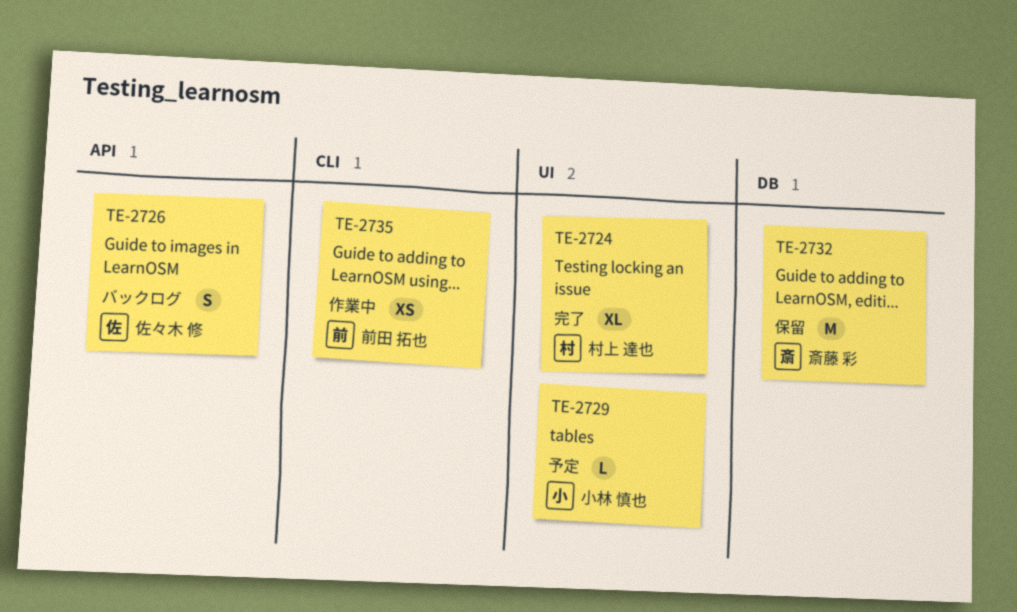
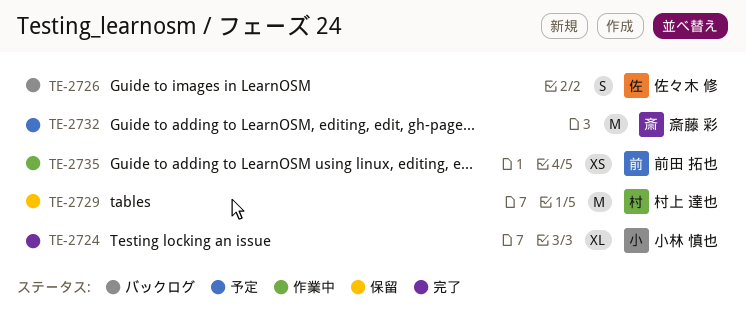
TE-2724, owner: 村上 達也 -> 小林 慎也
TE-2729, status: 予定 -> 保留
TE-2729, owner: 小林 慎也 -> 村上 達也
TE-2729, estimate: L -> M
TE-2732, status: 保留 -> 予定

